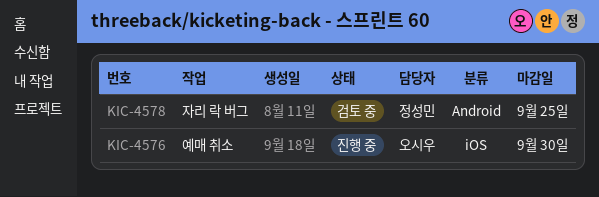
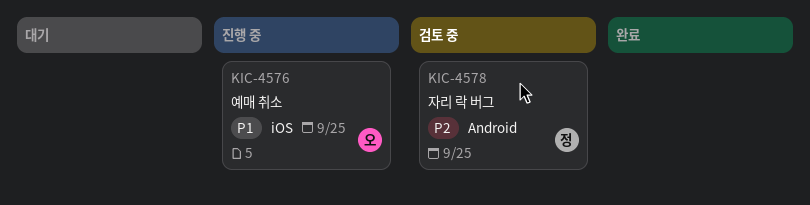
KIC-4576, due: Sep 30 -> Sep 25

